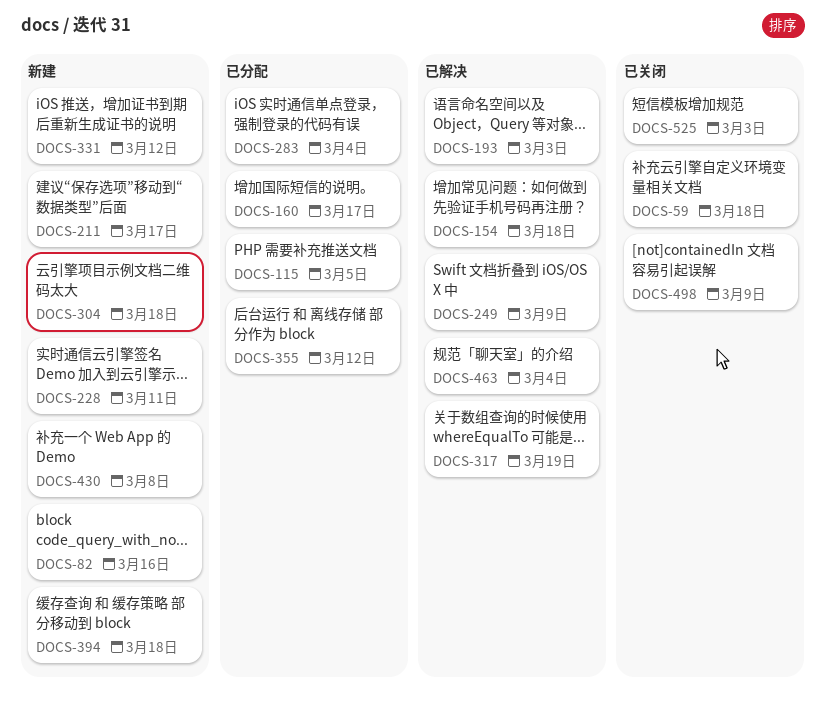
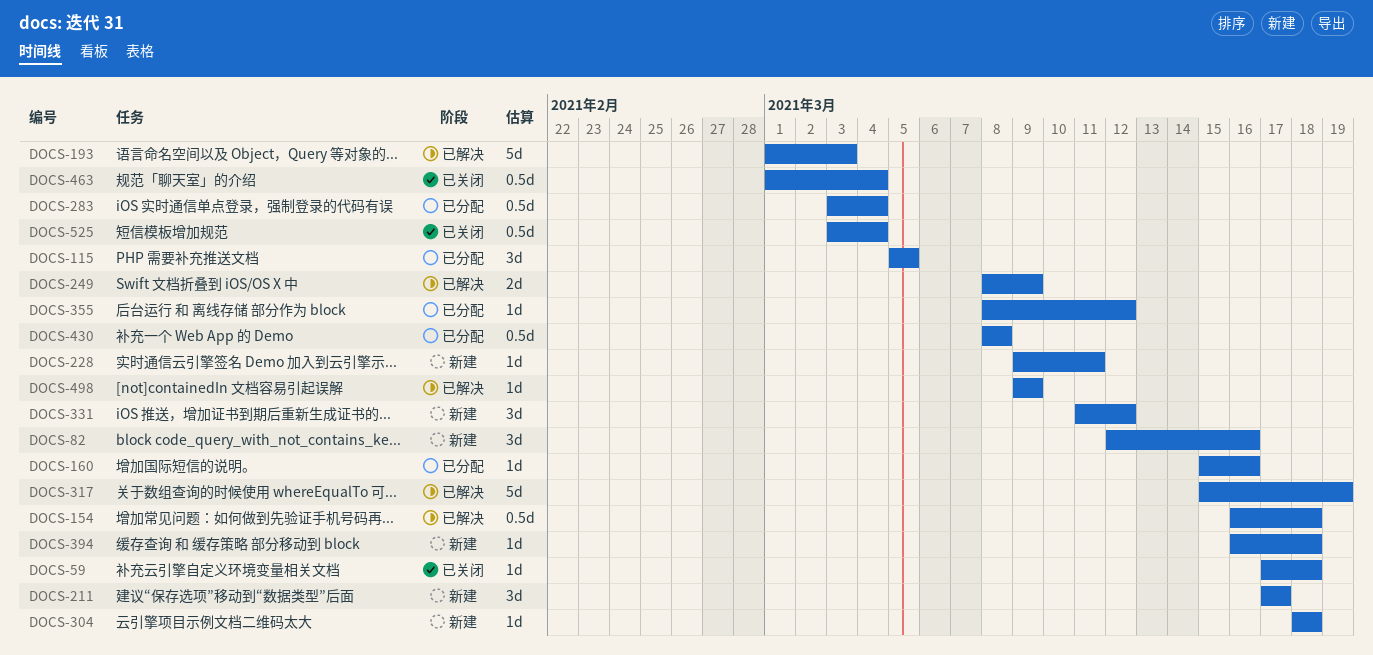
DOCS-160, due: Mar 17 -> Mar 16
DOCS-430, status: 新建 -> 已分配
DOCS-463, status: 已解决 -> 已关闭
DOCS-498, status: 已关闭 -> 已解决
DOCS-525, due: Mar 3 -> Mar 4

